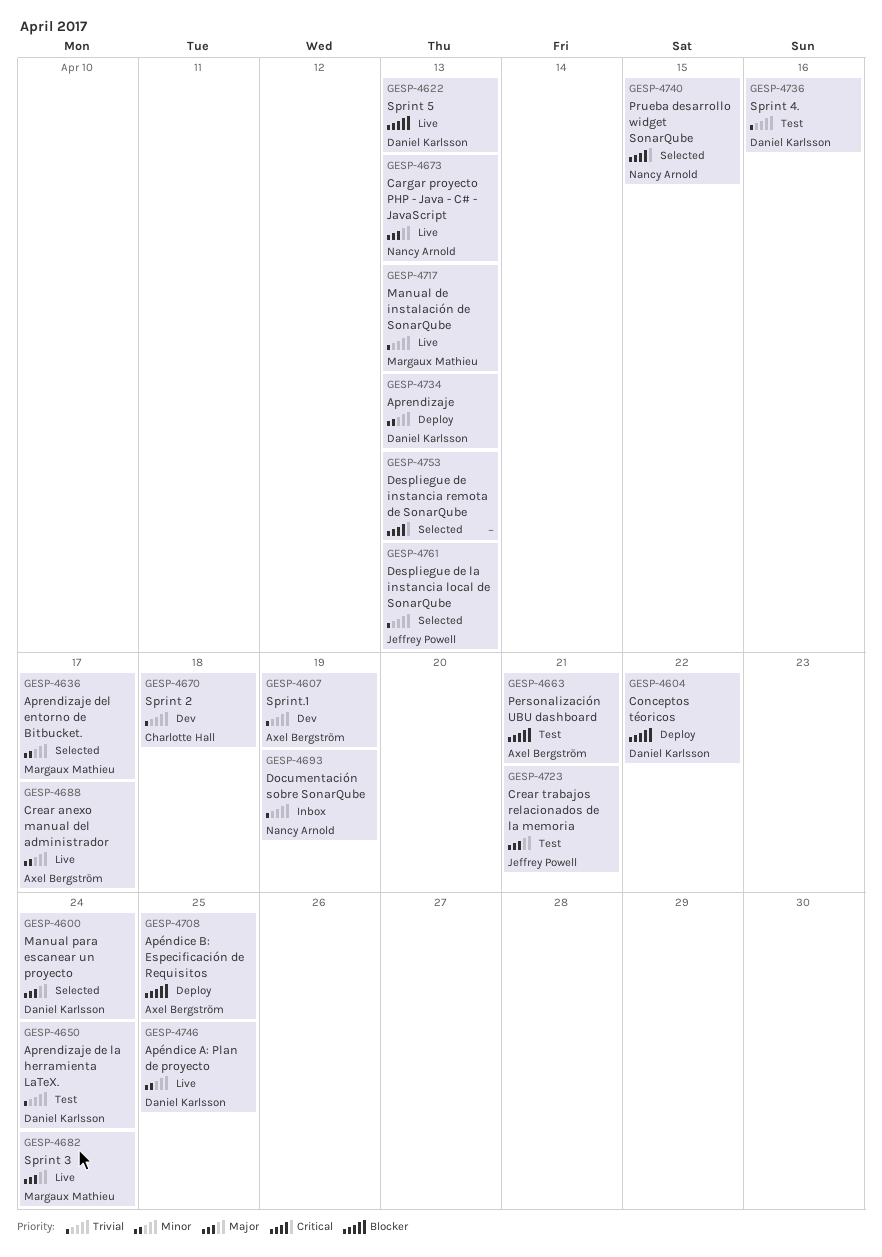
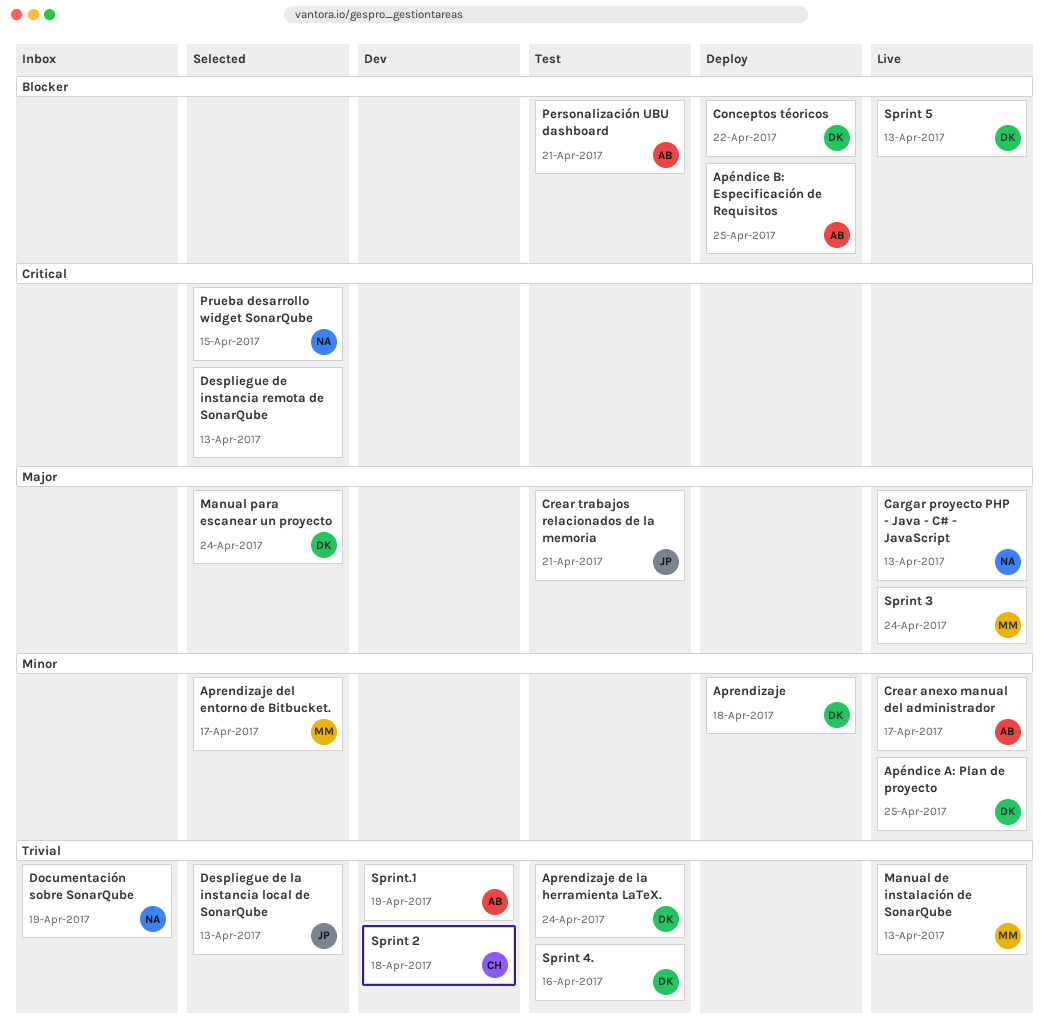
Aprendizaje, due: Apr 13 -> Apr 18

